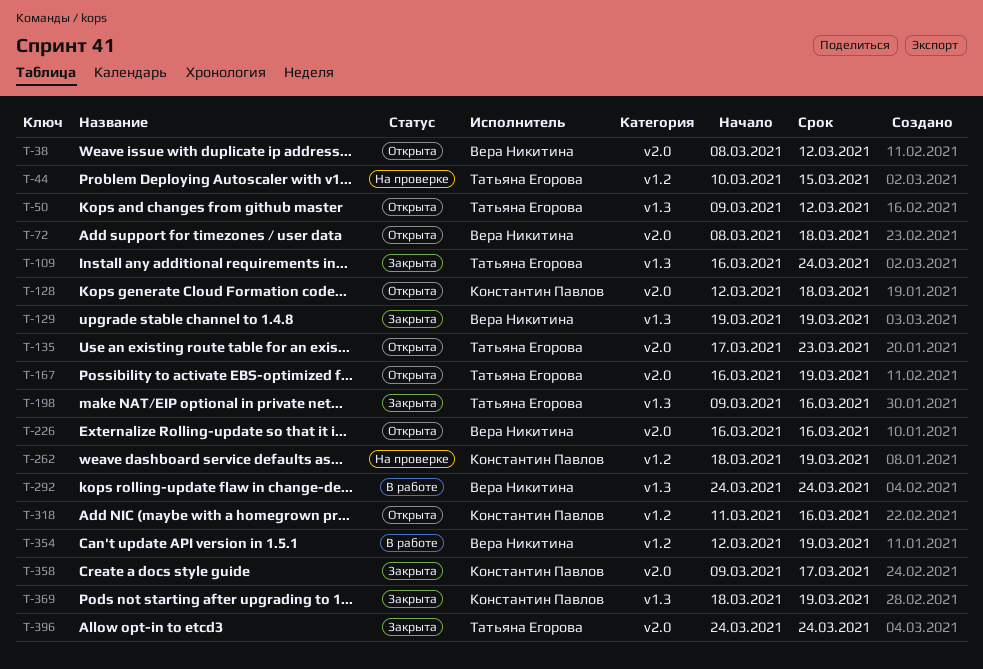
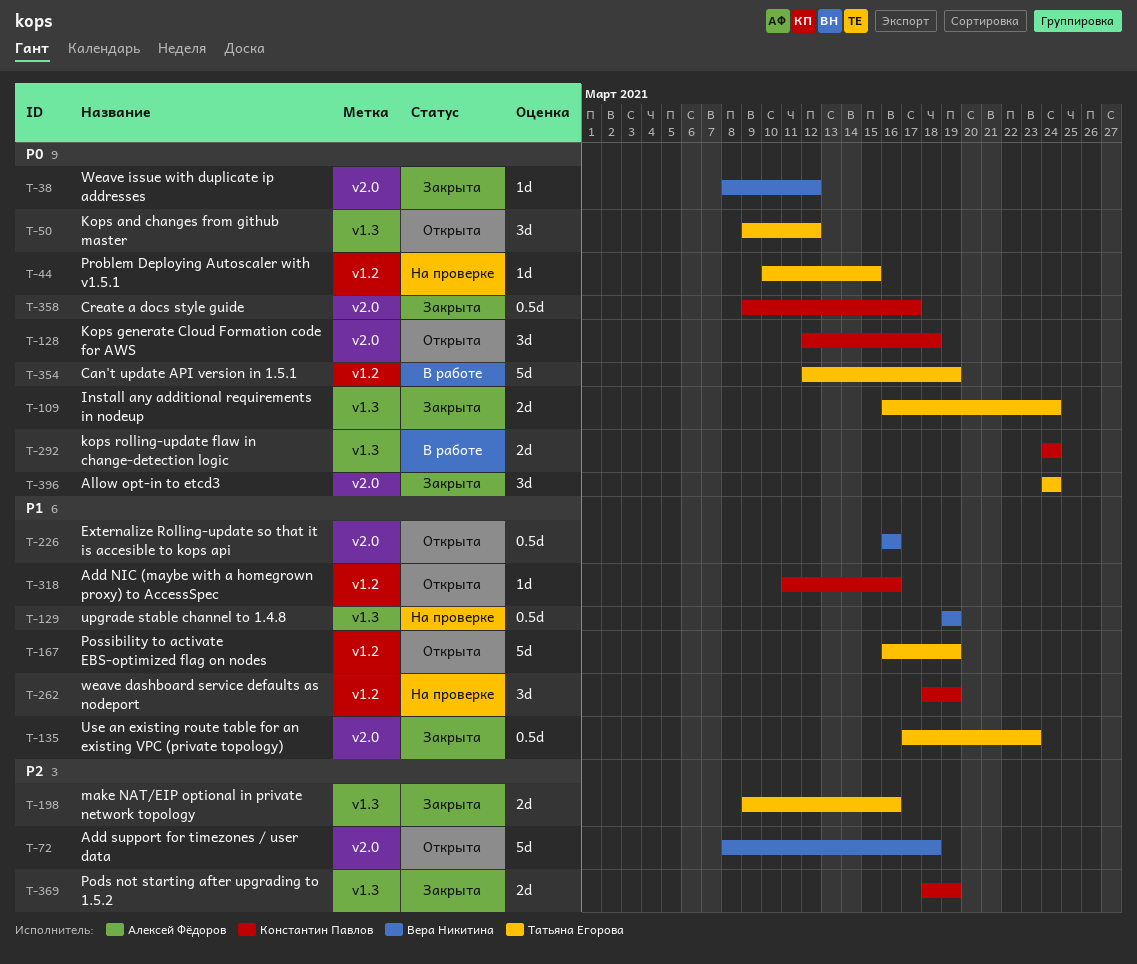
T-38, status: Открыта -> Закрыта
T-129, status: Закрыта -> На проверке
T-135, status: Открыта -> Закрыта
T-167, label: v2.0 -> v1.2
T-292, owner: Вера Никитина -> Константин Павлов
T-354, owner: Вера Никитина -> Татьяна Егорова

